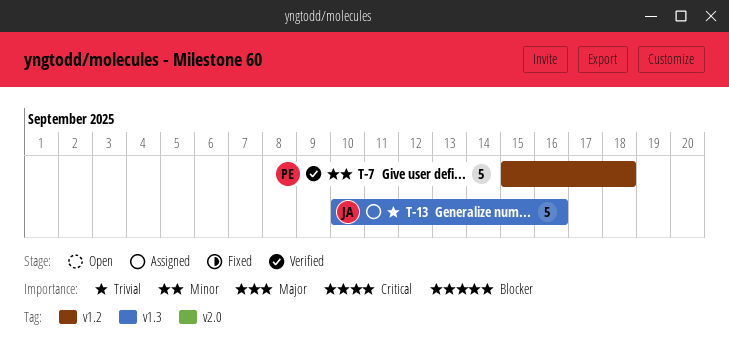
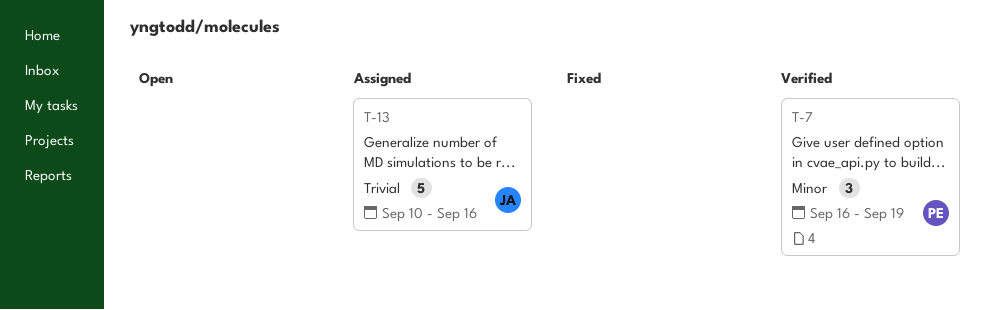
T-7, estimate: 5 -> 3
T-7, start: Sep 15 -> Sep 16
T-7, due: Sep 18 -> Sep 19

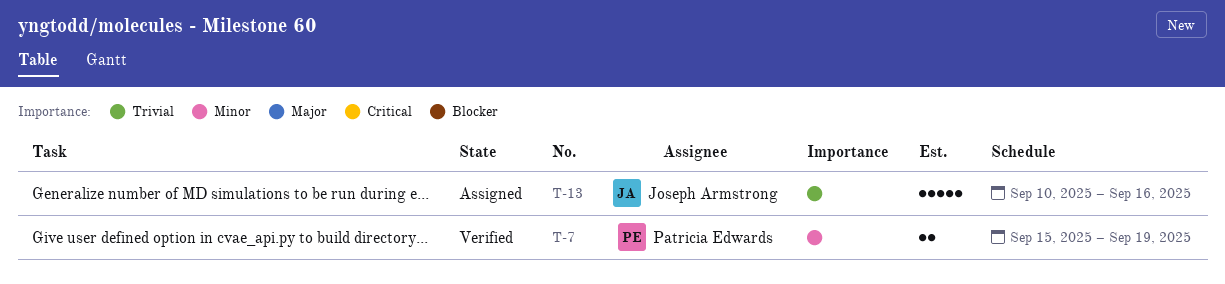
T-7, estimate: 3 -> 2
T-7, start: Sep 16 -> Sep 15

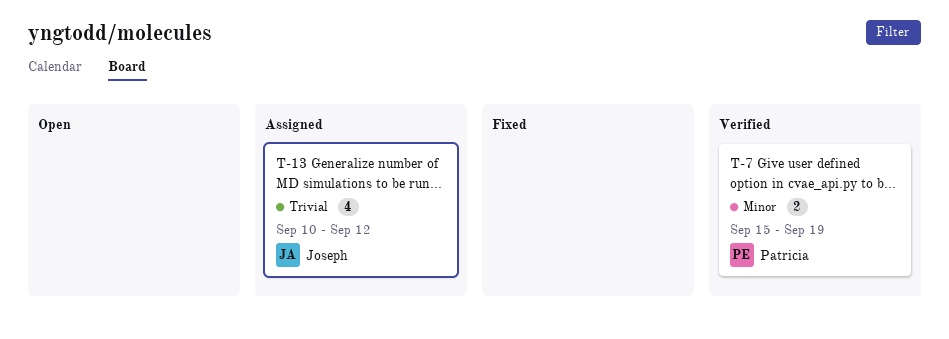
T-13, estimate: 5 -> 4
T-13, due: Sep 16 -> Sep 12

